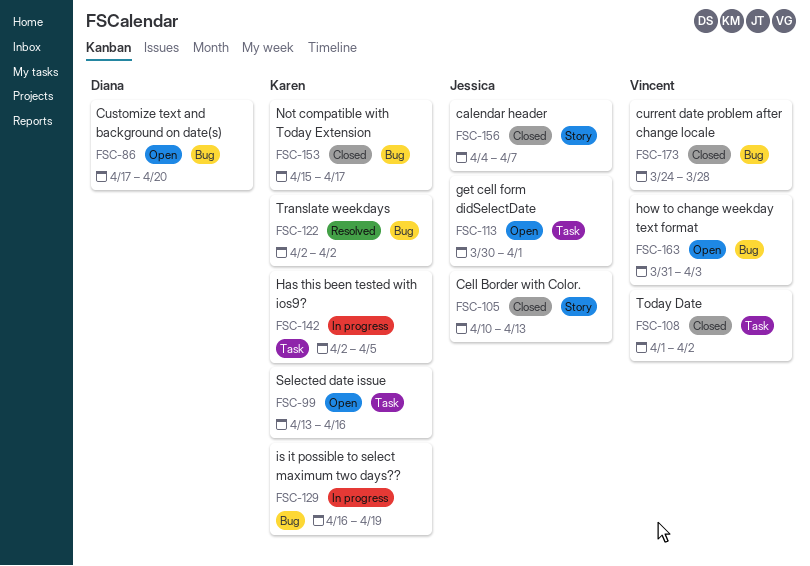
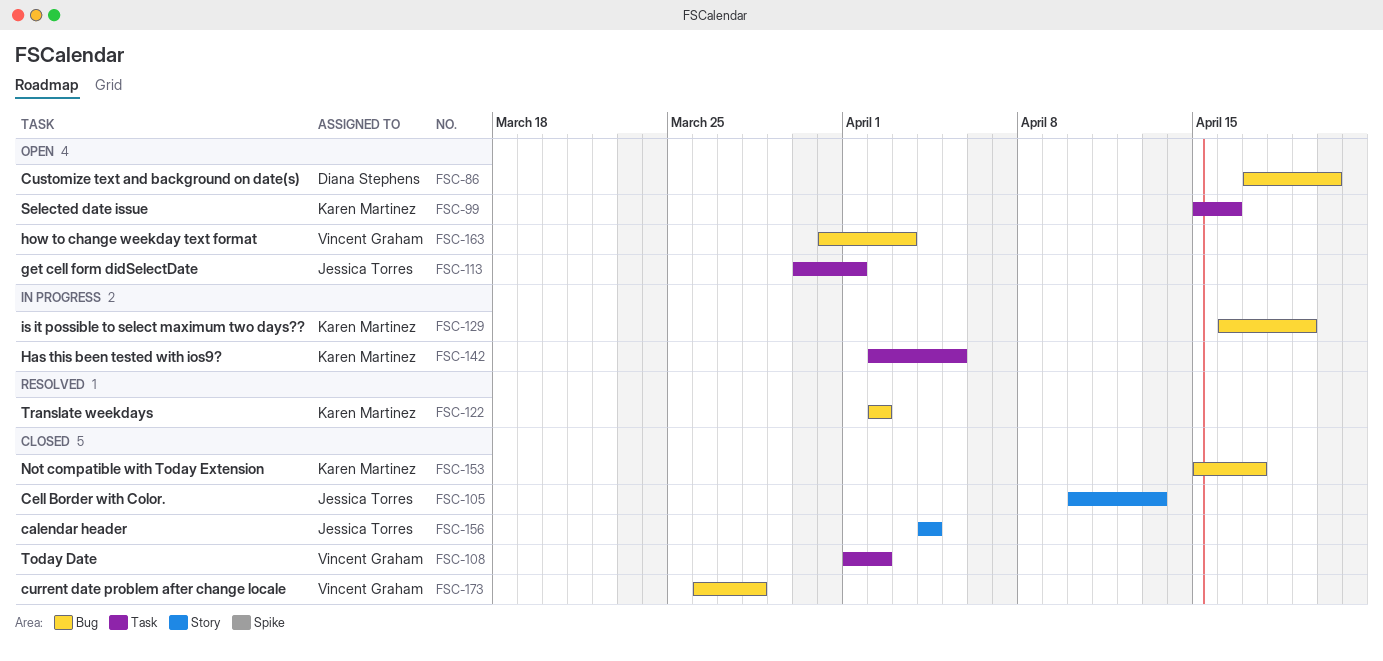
FSC-99, start: Apr 13 -> Apr 15
FSC-156, due: Apr 7 -> Apr 4
FSC-173, start: Mar 24 -> Mar 26

